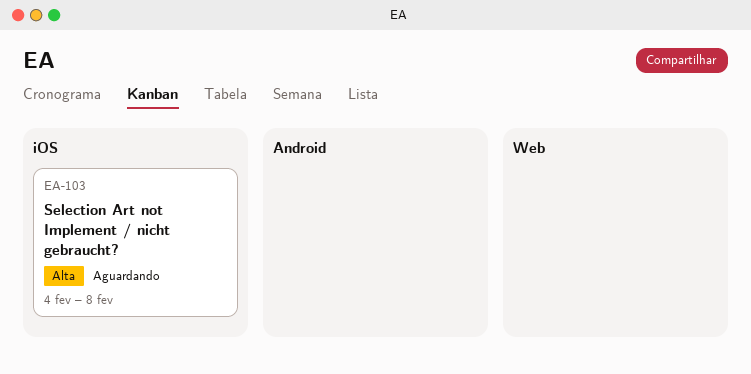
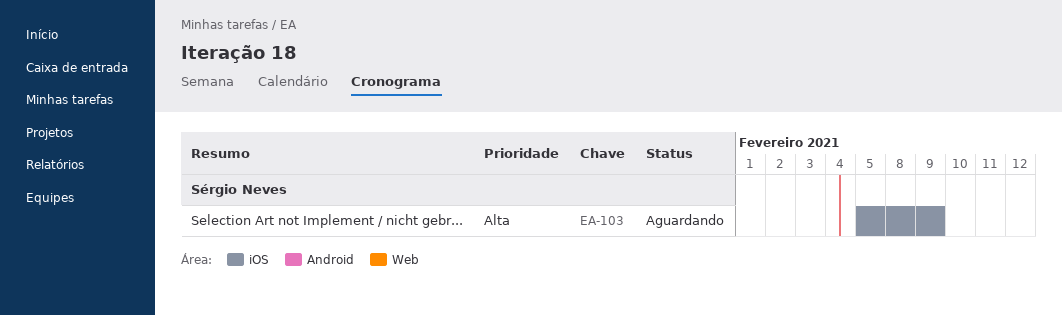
EA-103, start: Feb 4 -> Feb 5
EA-103, due: Feb 8 -> Feb 9

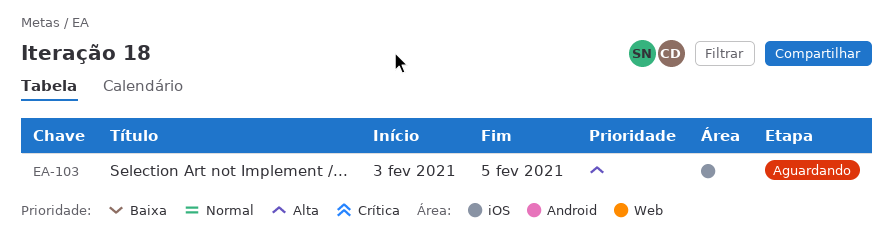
EA-103, start: Feb 5 -> Feb 3
EA-103, due: Feb 9 -> Feb 5

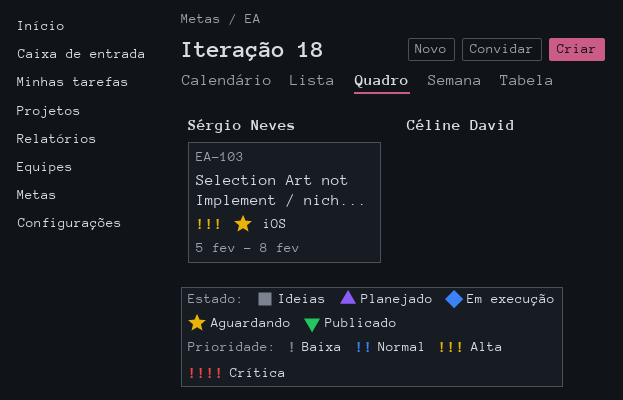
EA-103, start: Feb 3 -> Feb 5
EA-103, due: Feb 5 -> Feb 8

